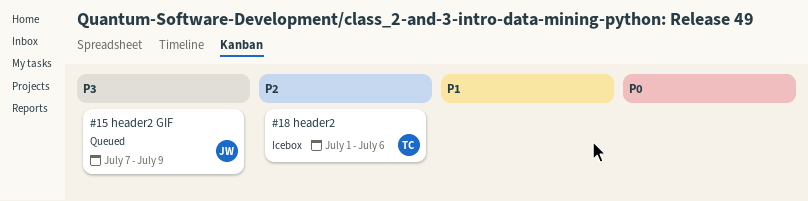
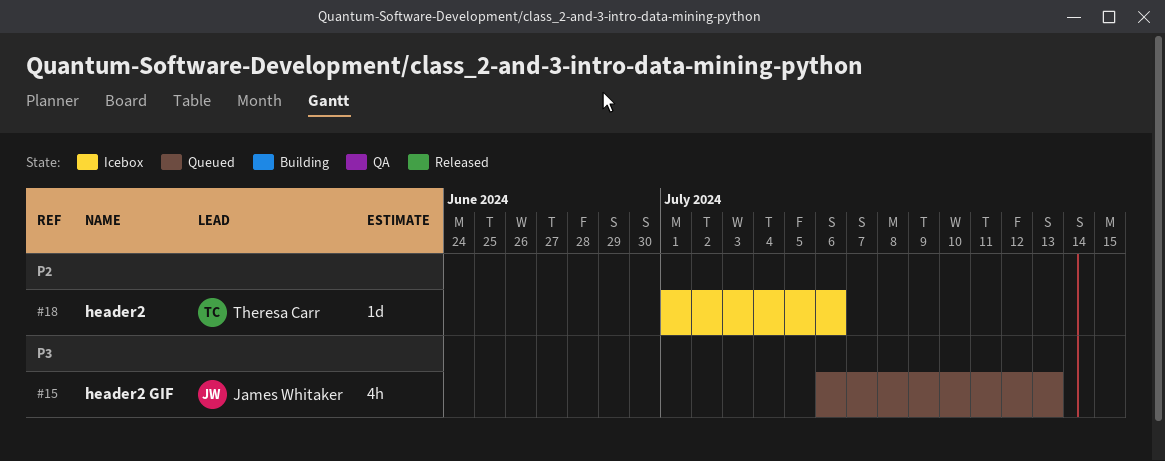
#15, start: Jul 7 -> Jul 6
#15, due: Jul 9 -> Jul 13

